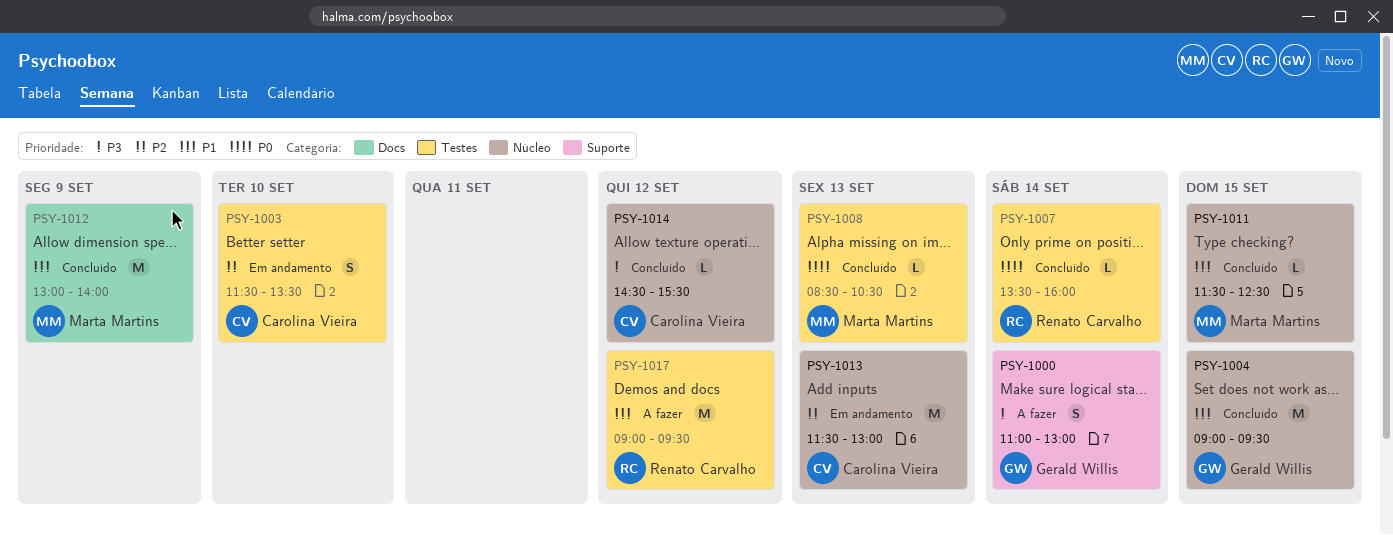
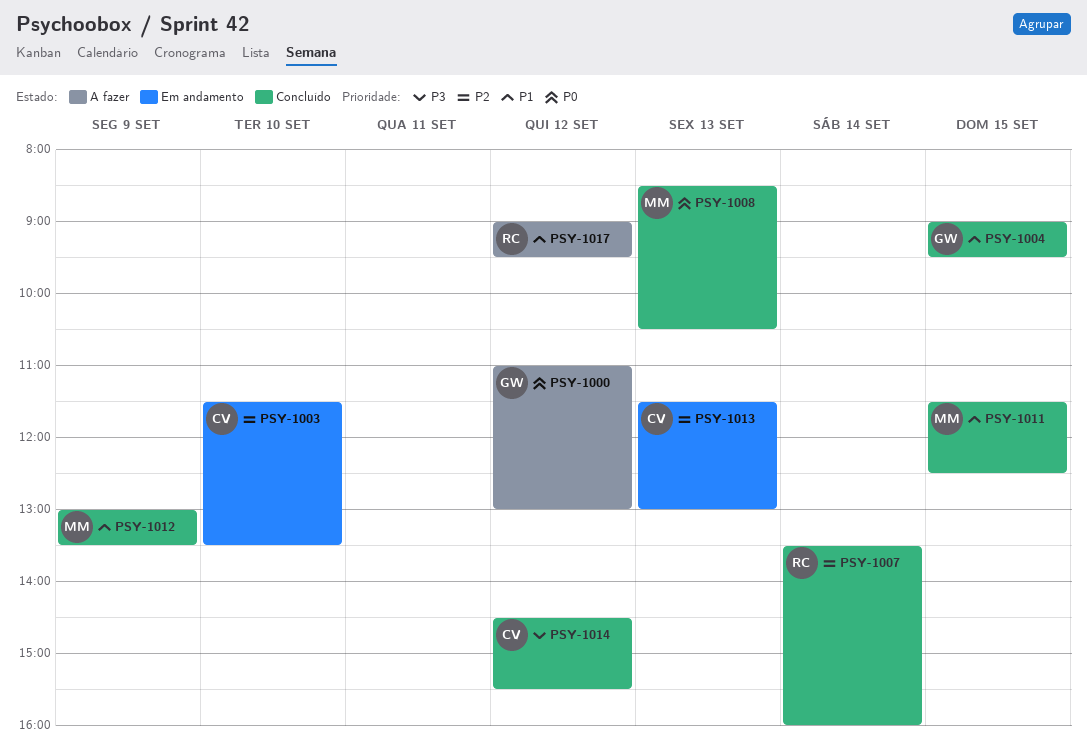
PSY-1000, priority: P3 -> P0
PSY-1000, day: Sep 14 -> Sep 12
PSY-1007, priority: P0 -> P2
PSY-1012, ends: 14:00 -> 13:30

